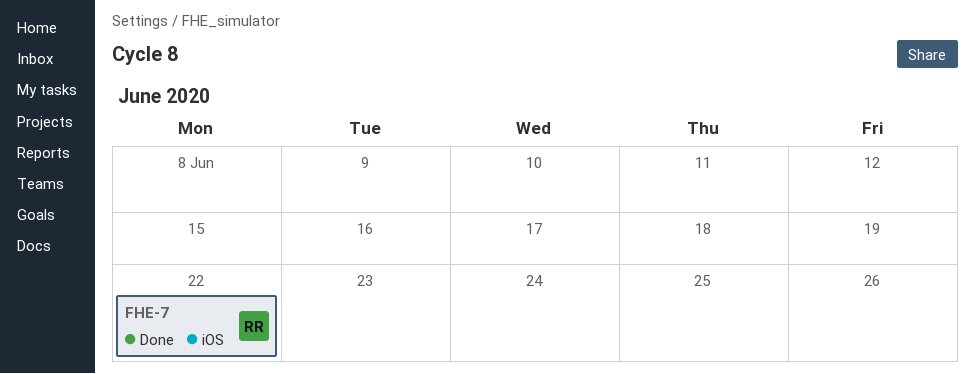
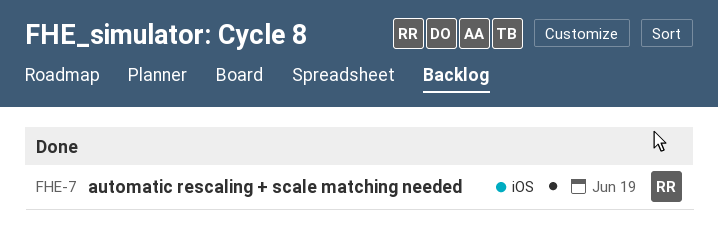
FHE-7, due: Jun 22 -> Jun 19

